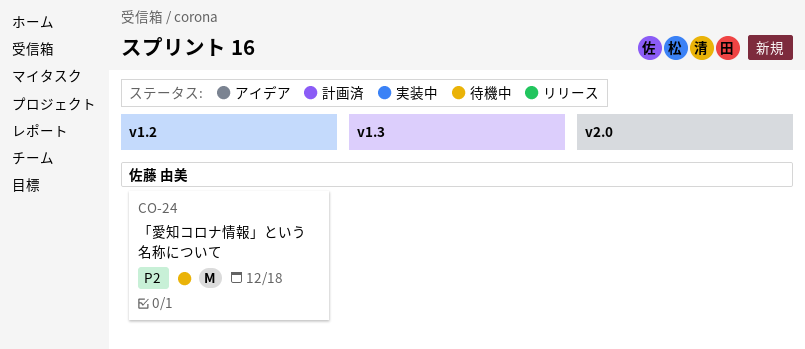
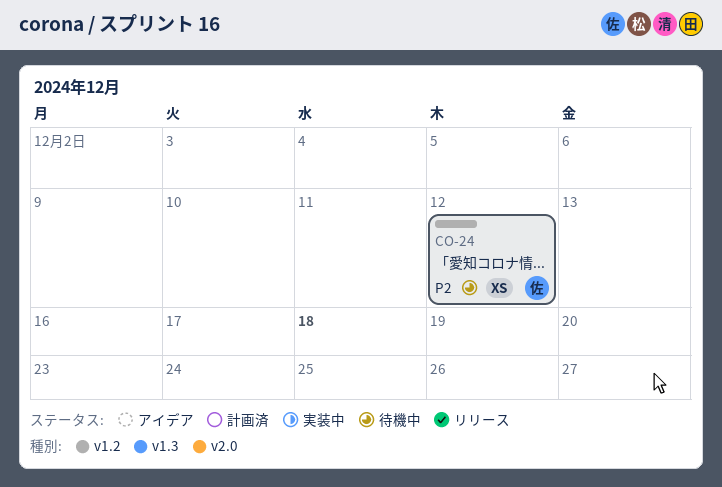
CO-24, estimate: M -> XS
CO-24, due: Dec 18 -> Dec 12

